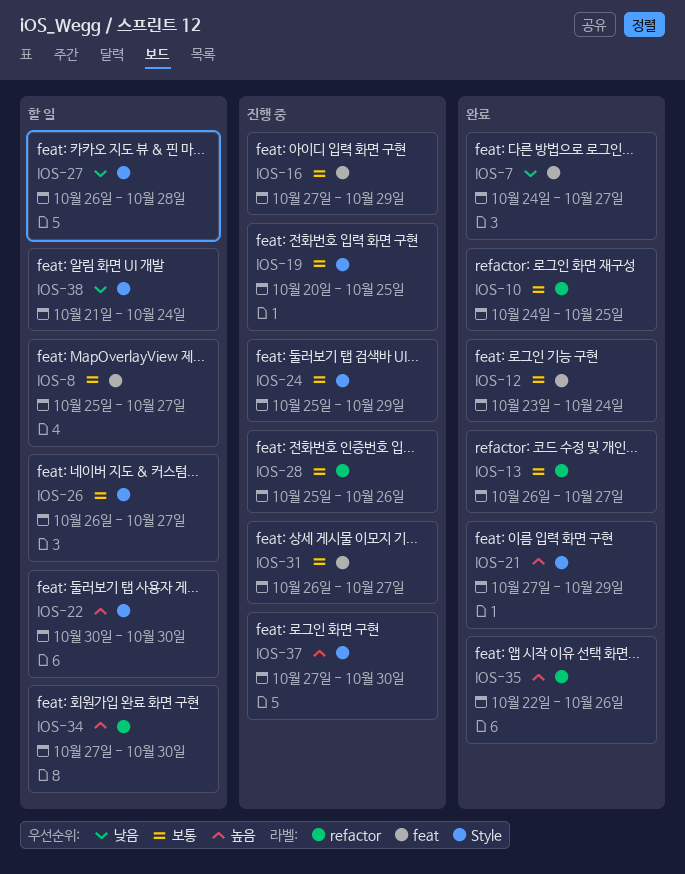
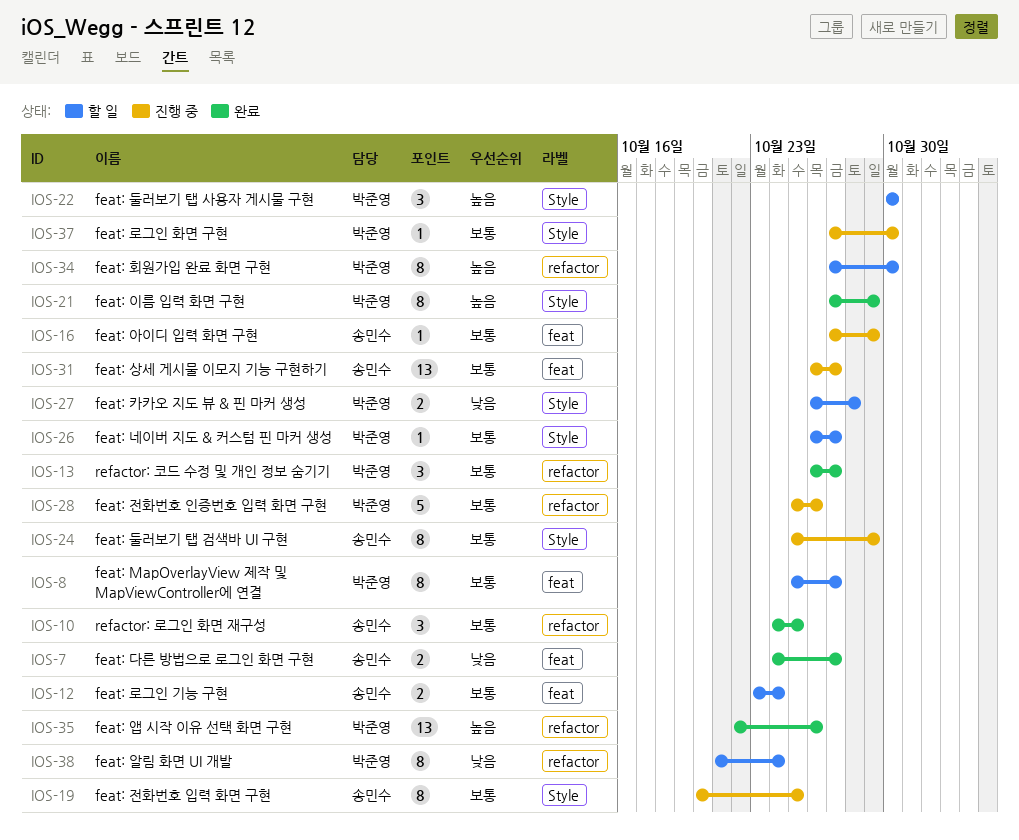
IOS-12, status: 완료 -> 할 일
IOS-37, priority: 높음 -> 보통
IOS-38, label: Style -> refactor

